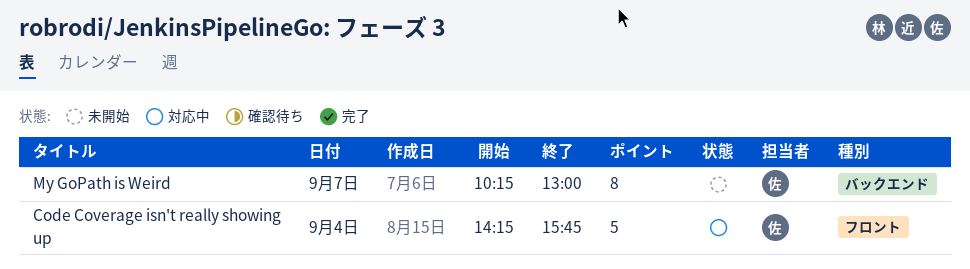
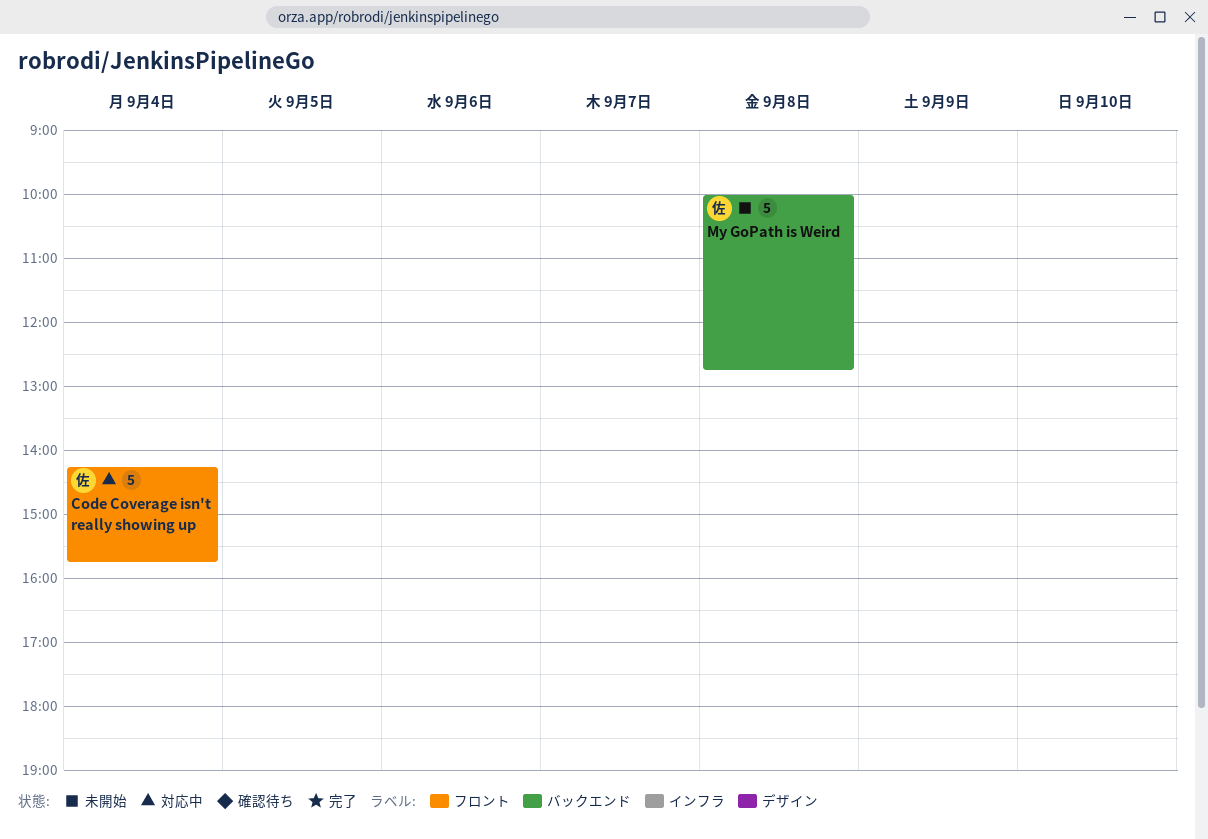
My GoPath is Weird, estimate: 8 -> 5
My GoPath is Weird, day: Sep 7 -> Sep 8
My GoPath is Weird, begins: 10:15 -> 10:00
My GoPath is Weird, ends: 13:00 -> 12:45

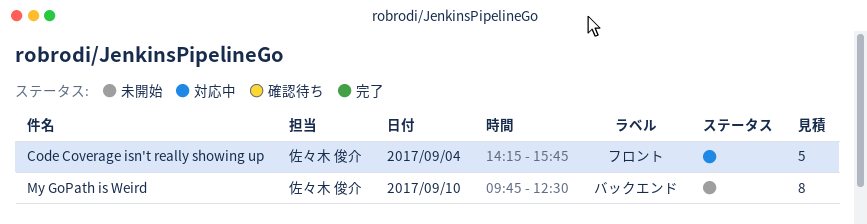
My GoPath is Weird, estimate: 5 -> 8
My GoPath is Weird, day: Sep 8 -> Sep 10
My GoPath is Weird, begins: 10:00 -> 09:45
My GoPath is Weird, ends: 12:45 -> 12:30

